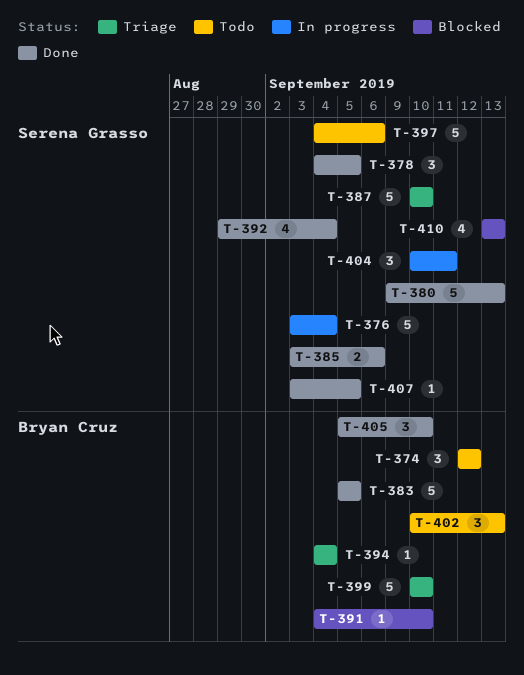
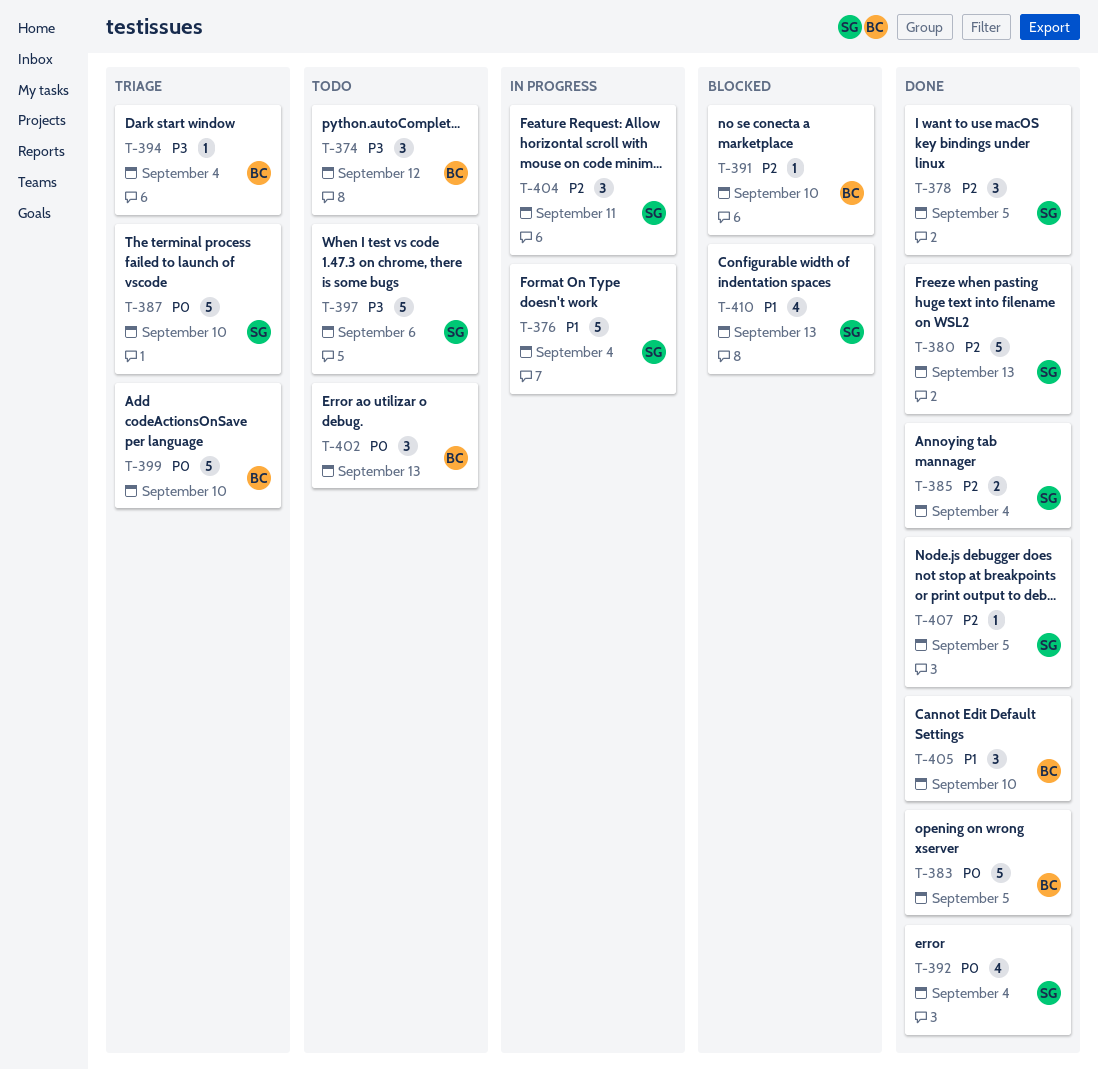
T-385, due: Sep 6 -> Sep 4

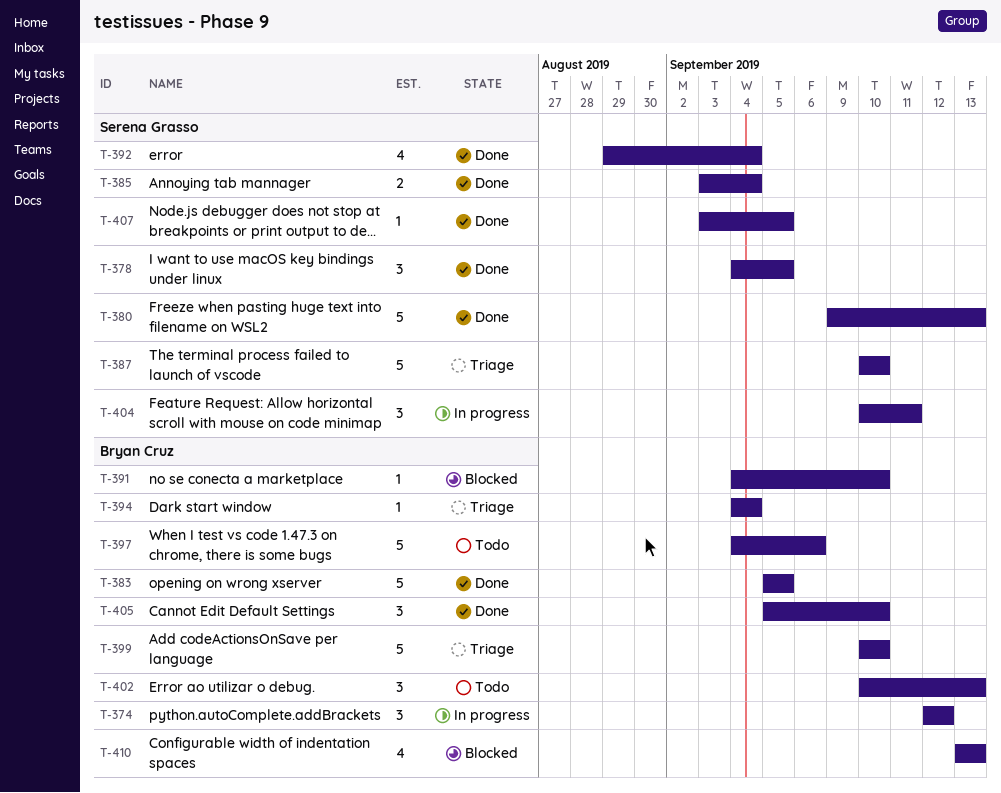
T-374, status: Todo -> In progress
T-376: present -> none
T-397, owner: Serena Grasso -> Bryan Cruz
T-410, owner: Serena Grasso -> Bryan Cruz

